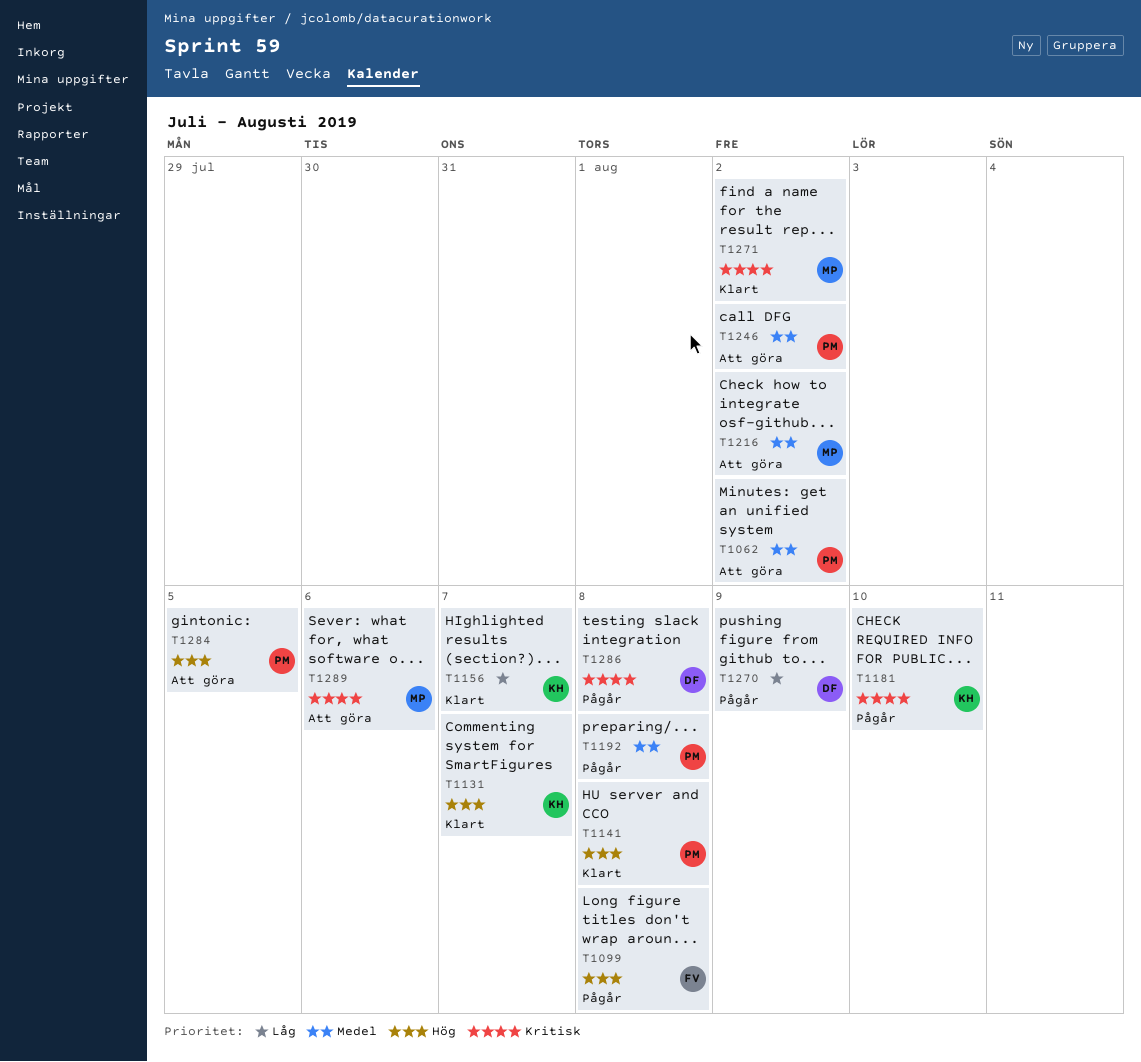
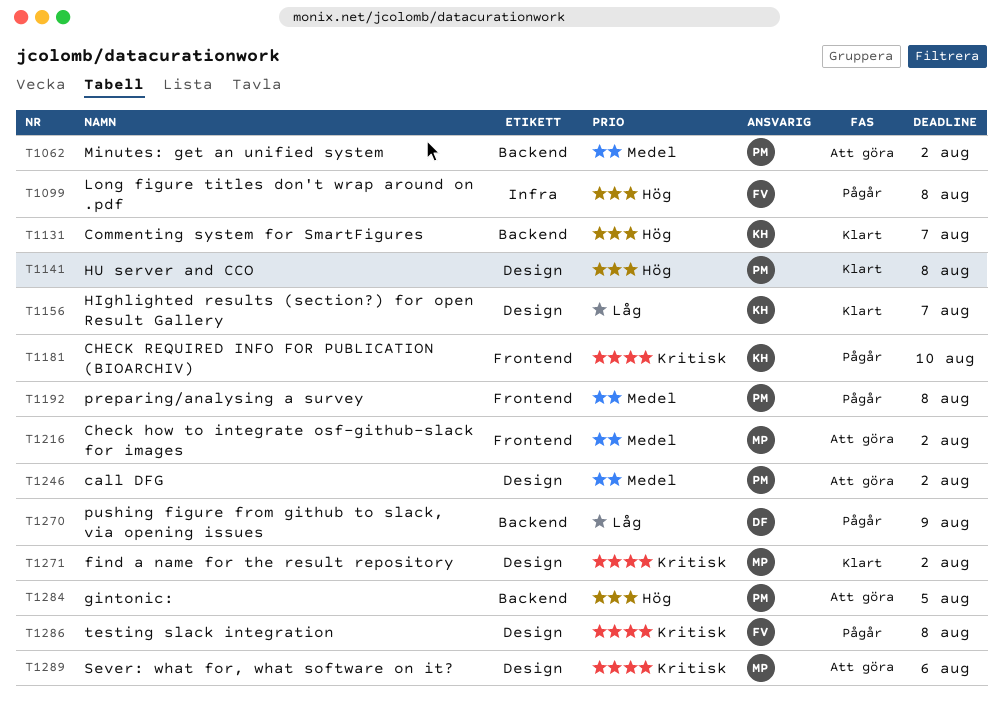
T1286, owner: DF -> FV

